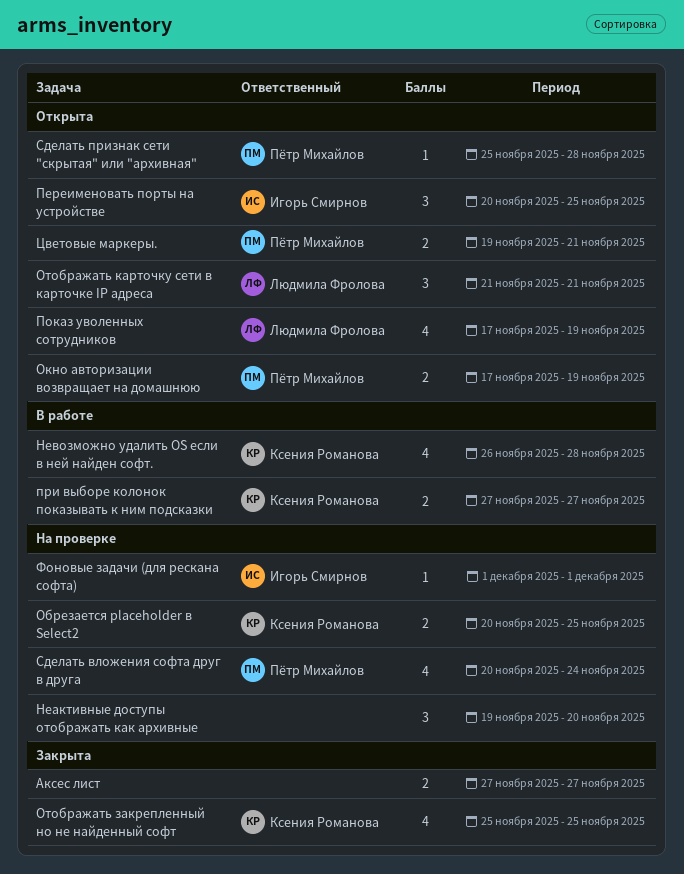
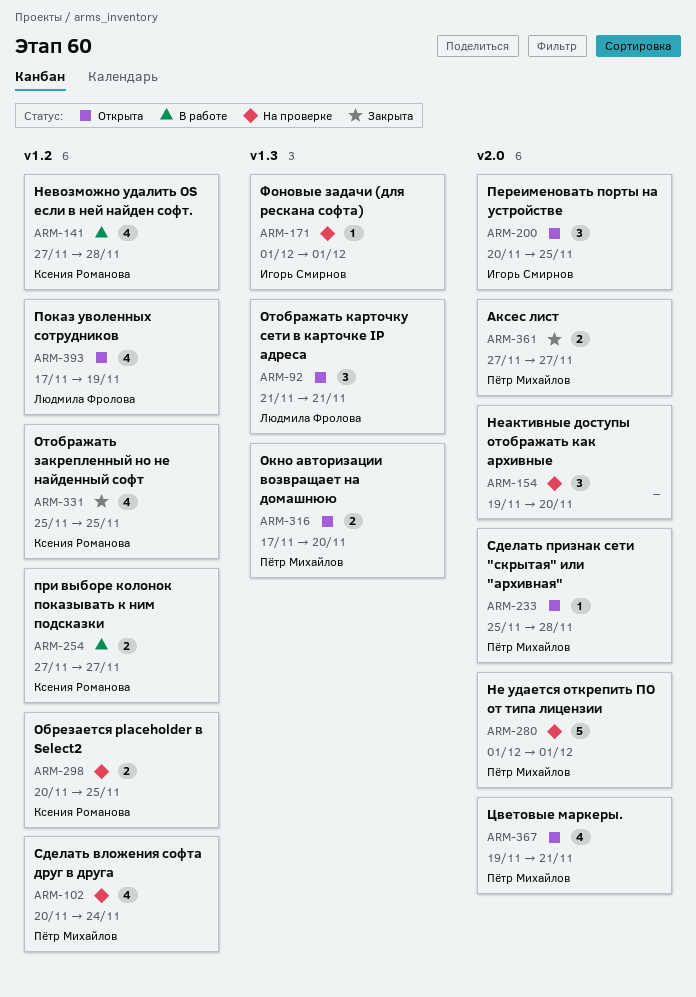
Аксес лист, owner: none -> Пётр Михайлов
Не удается открепить ПО от типа лицензии: none -> present
Невозможно удалить OS если в ней найден софт., start: Nov 26 -> Nov 27
Окно авторизации возвращает на домашнюю, due: Nov 19 -> Nov 20
Цветовые маркеры., estimate: 2 -> 4

